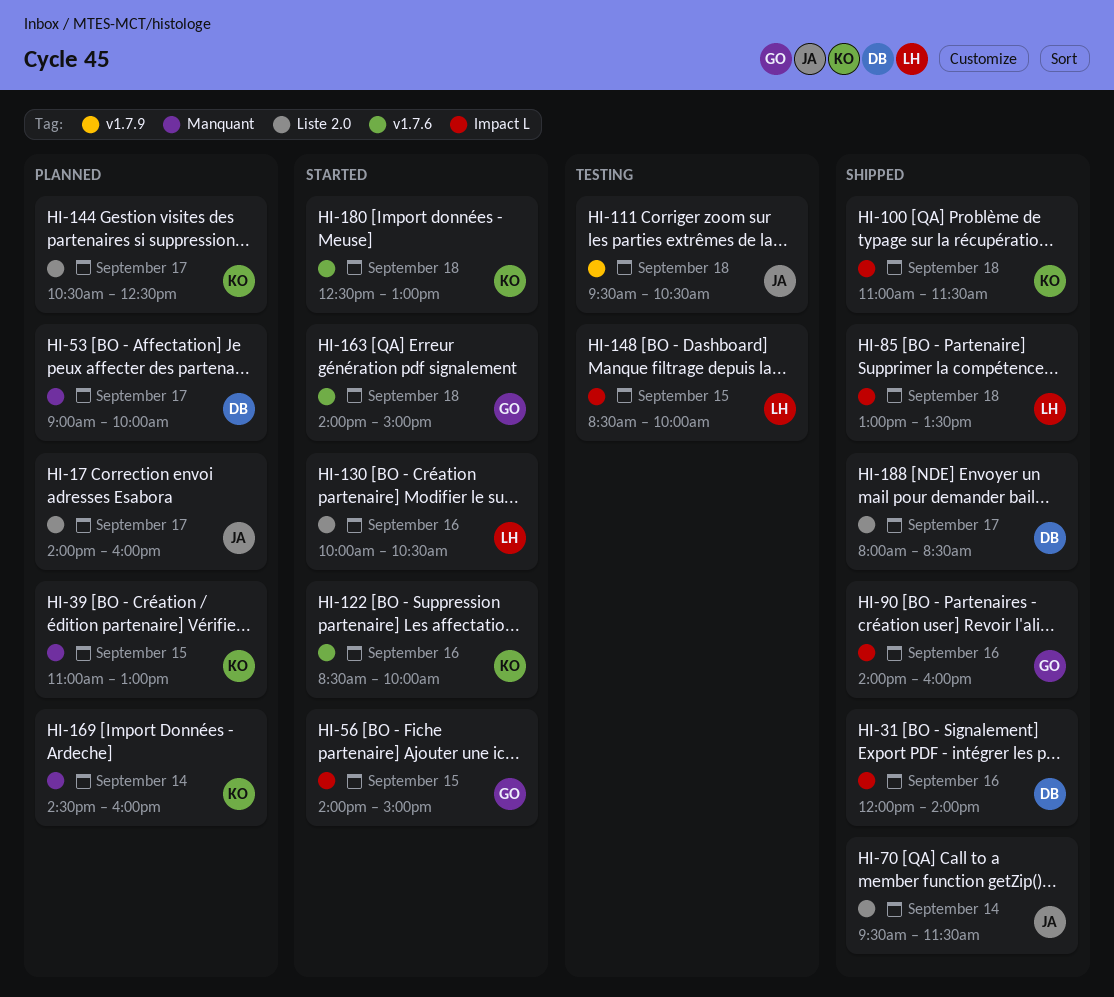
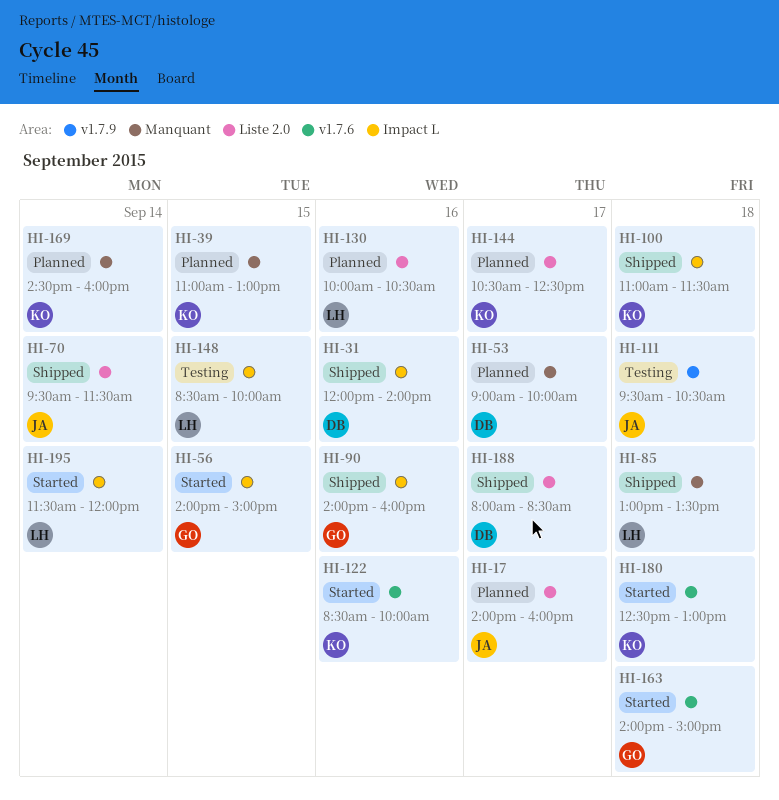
HI-85, label: Impact L -> Manquant
HI-130, status: Started -> Planned
HI-195: none -> present

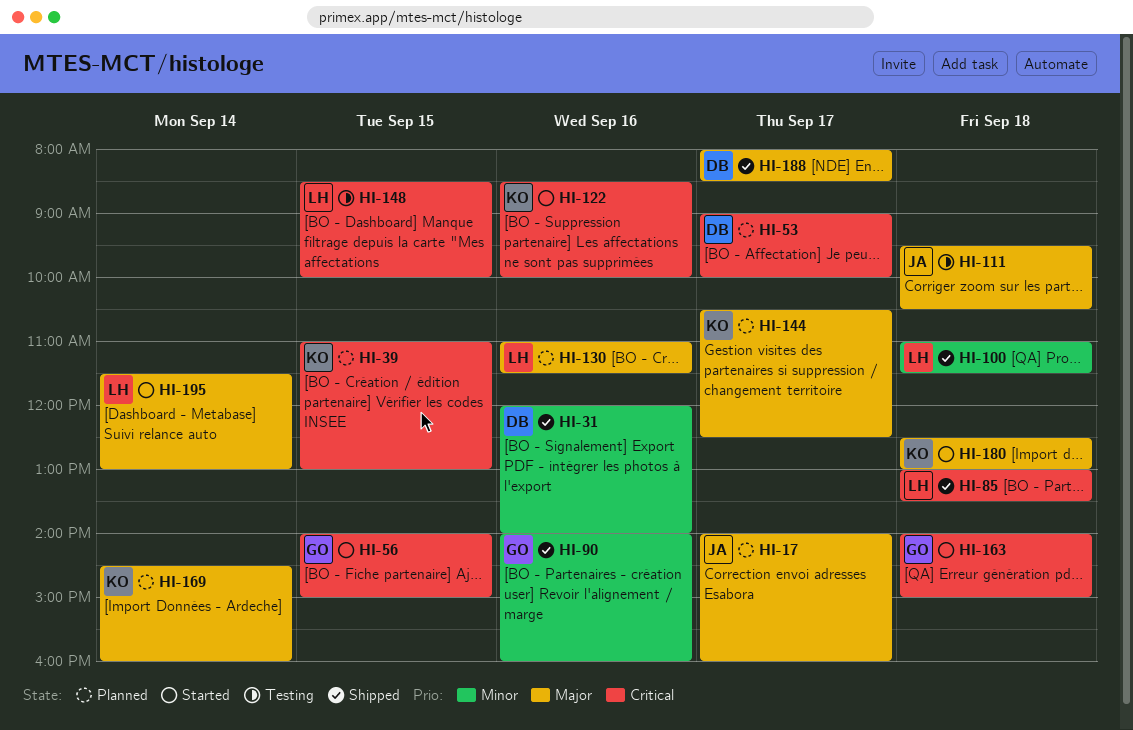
HI-70: present -> none
HI-100, owner: KO -> LH
HI-130, begins: 10:00 -> 11:00
HI-130, ends: 10:30 -> 11:30
HI-195, ends: 12:00 -> 13:00

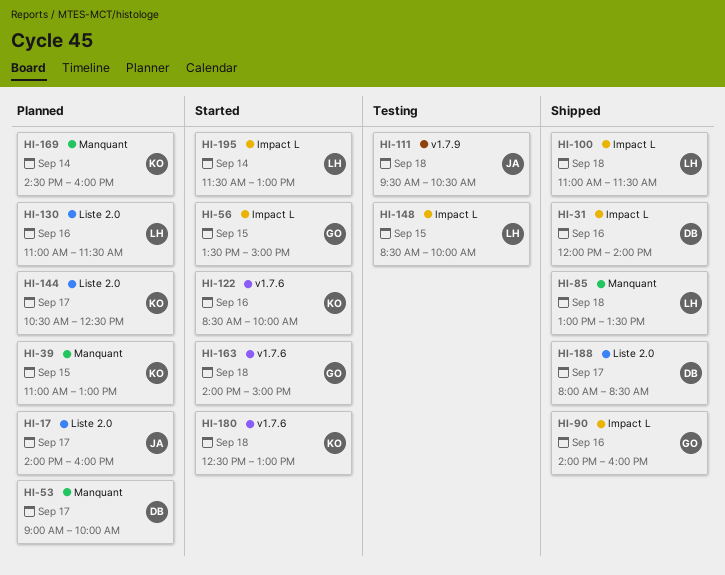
HI-56, begins: 14:00 -> 13:30

